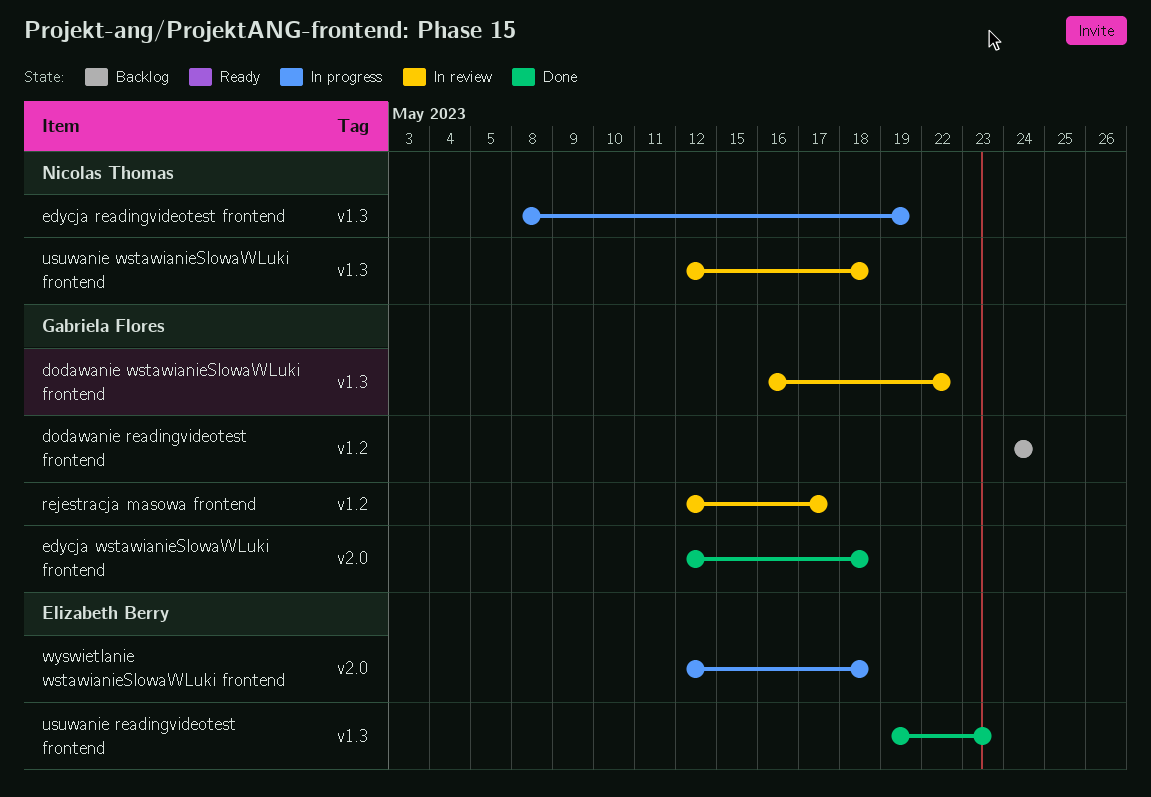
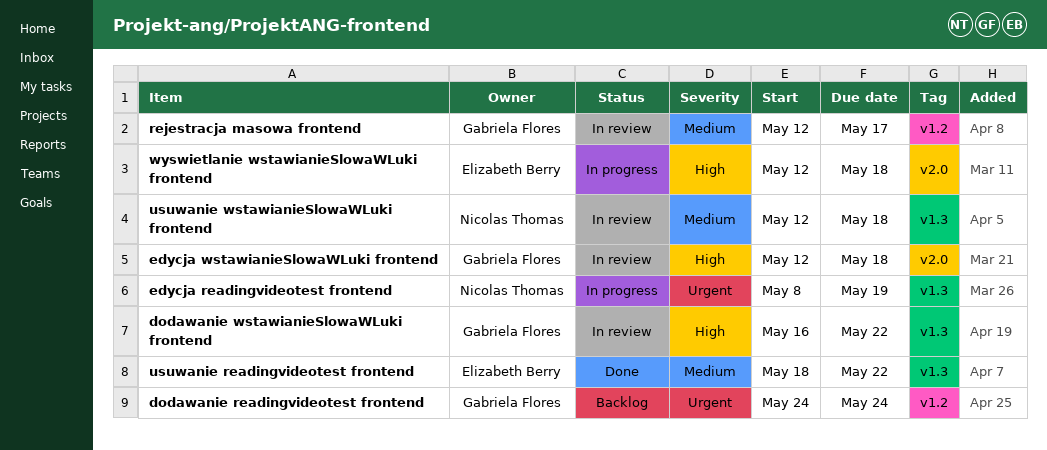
edycja wstawianieSlowaWLuki frontend, status: Done -> In review
usuwanie readingvideotest frontend, start: May 19 -> May 18
usuwanie readingvideotest frontend, due: May 23 -> May 22

